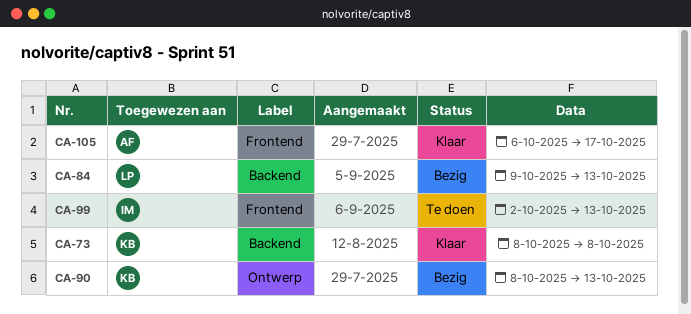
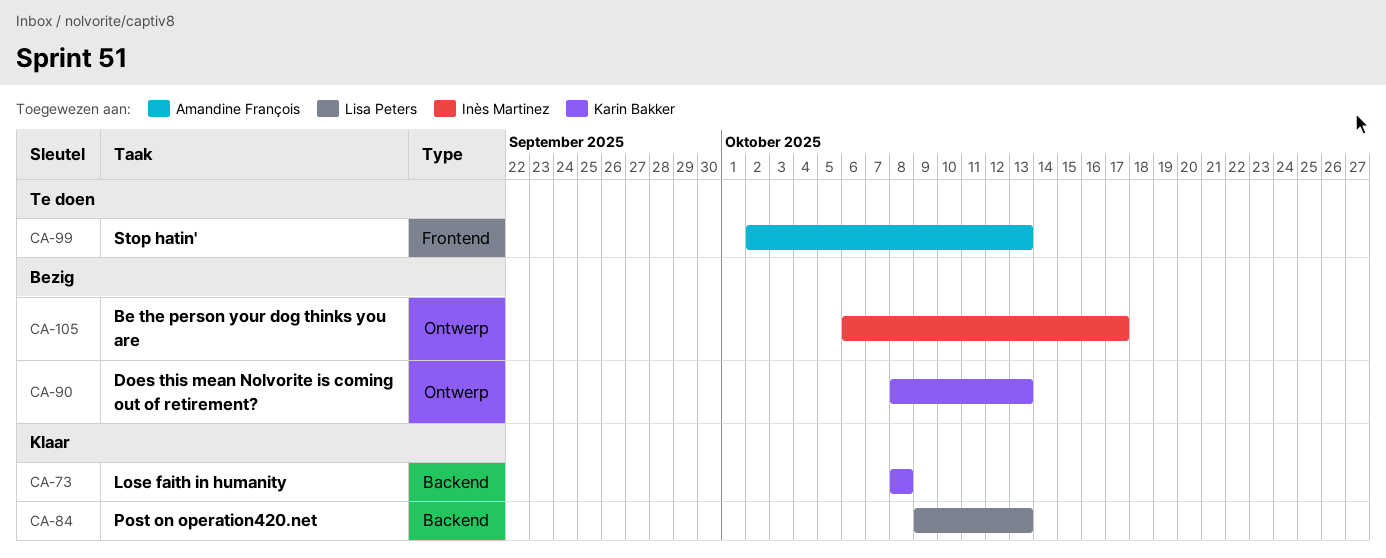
CA-84, status: Bezig -> Klaar
CA-99, owner: Inès Martinez -> Amandine François
CA-105, status: Klaar -> Bezig
CA-105, owner: Amandine François -> Inès Martinez
CA-105, label: Frontend -> Ontwerp

